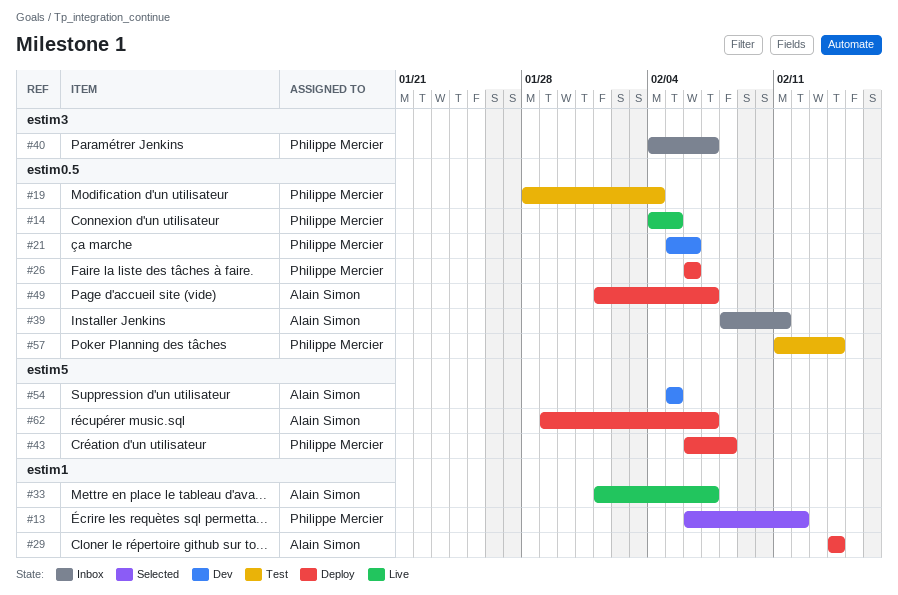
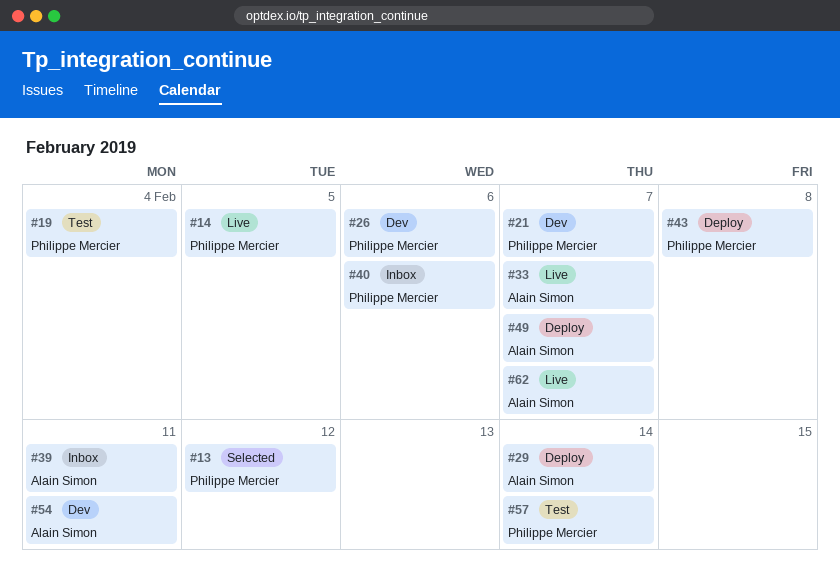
#21, due: Feb 6 -> Feb 7
#26, status: Deploy -> Dev
#40, due: Feb 7 -> Feb 6
#54, due: Feb 5 -> Feb 11
#62, status: Deploy -> Live

